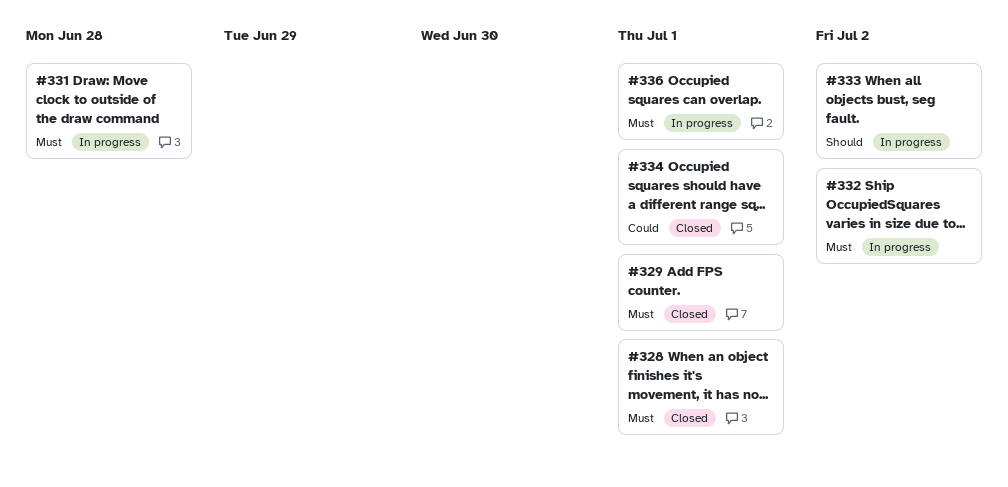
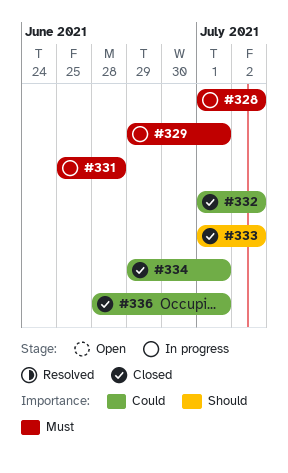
#328, status: Closed -> In progress
#328, due: Jul 1 -> Jul 2
#329, status: Closed -> In progress
#332, status: In progress -> Closed
#332, priority: Must -> Could
#333, status: In progress -> Closed
#336, status: In progress -> Closed
#336, priority: Must -> Could

